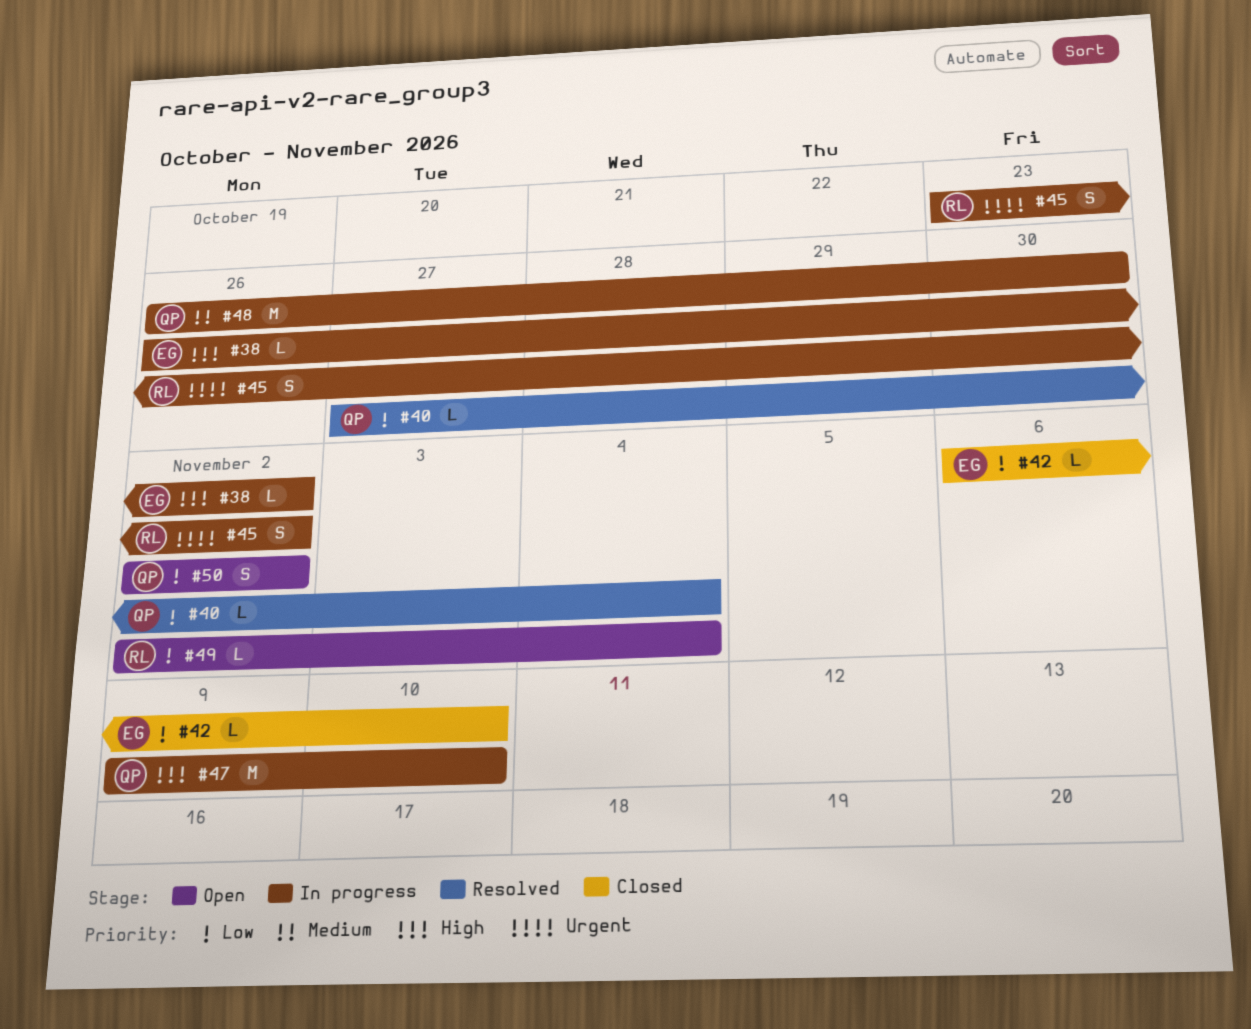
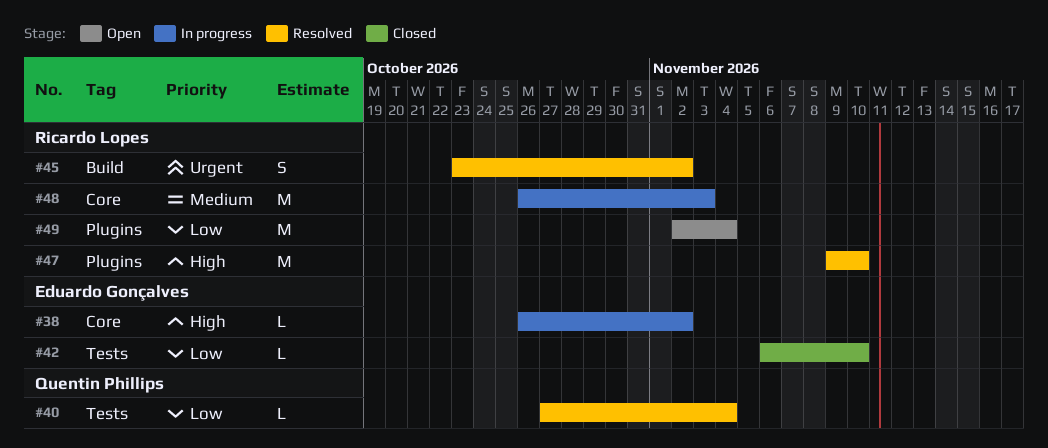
#45, status: In progress -> Resolved
#47, status: In progress -> Resolved
#47, owner: Quentin Phillips -> Ricardo Lopes
#48, owner: Quentin Phillips -> Ricardo Lopes
#48, due: Oct 30 -> Nov 3
#49, estimate: L -> M
#50: present -> none

